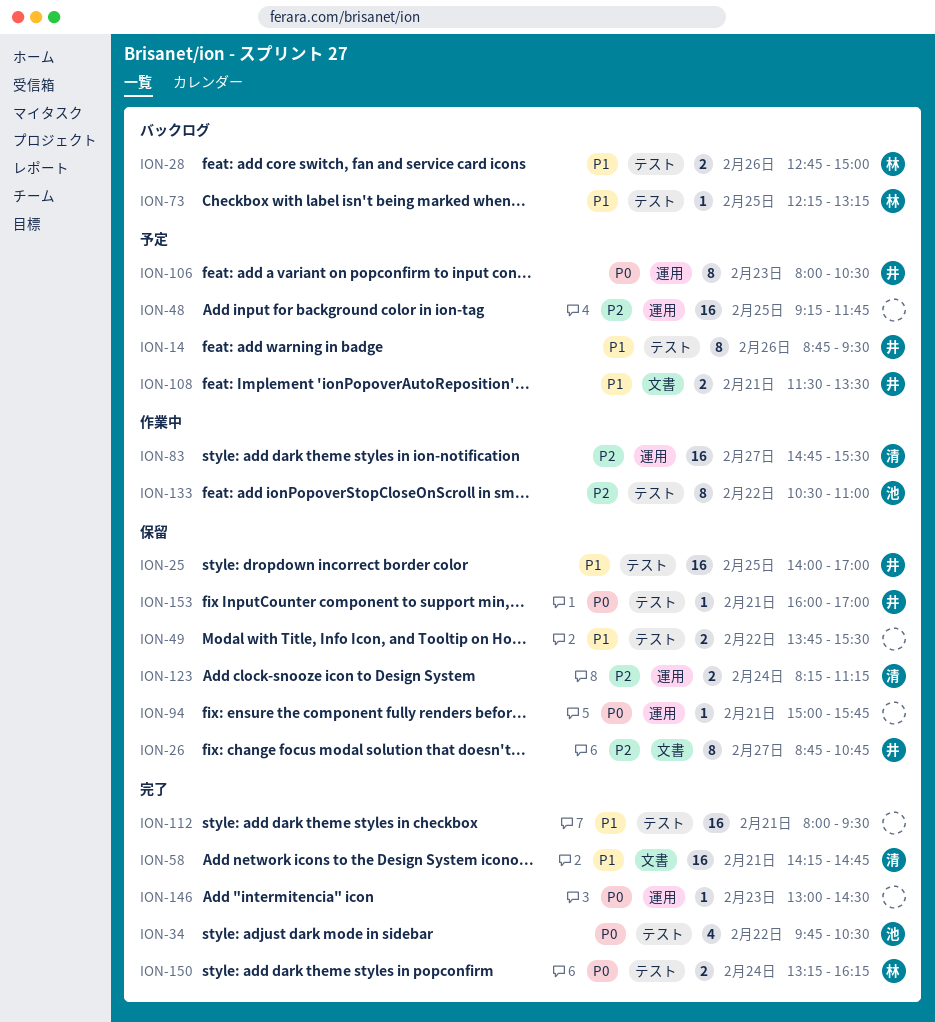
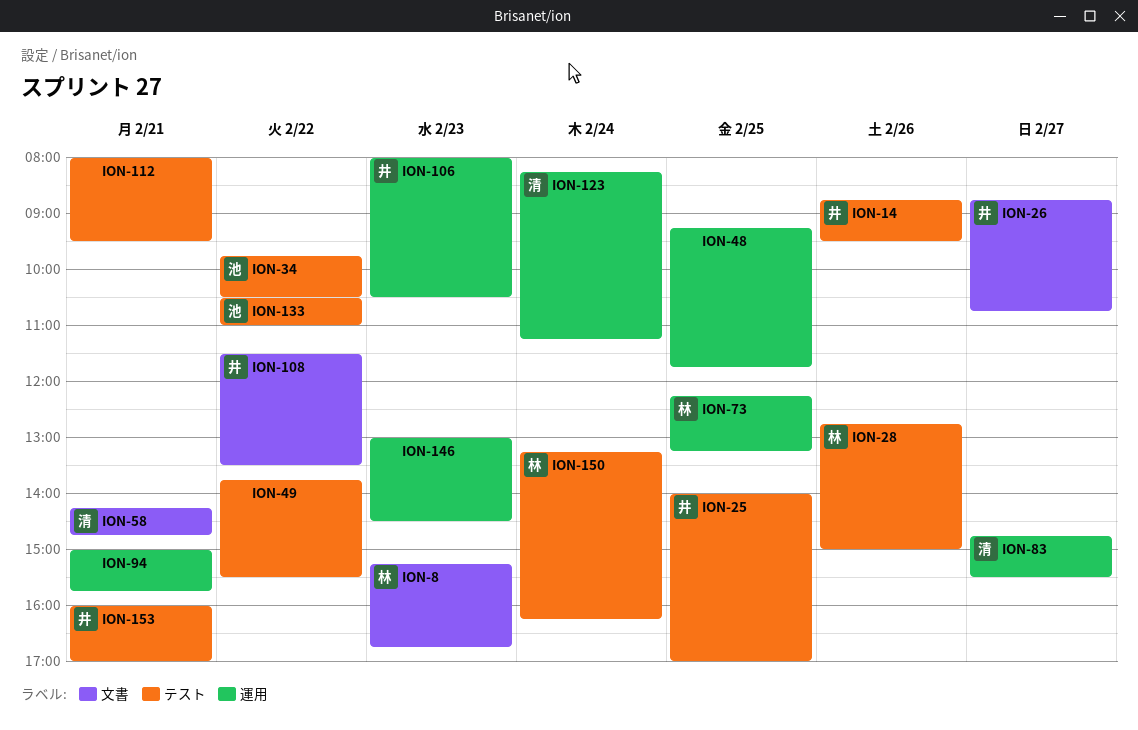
ION-8: none -> present
ION-73, label: テスト -> 運用
ION-108, day: Feb 21 -> Feb 22

